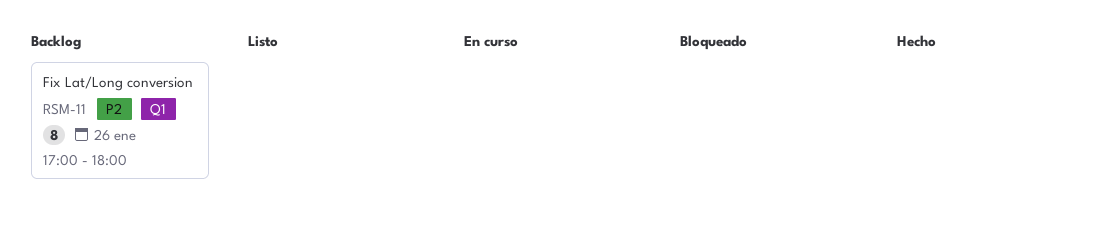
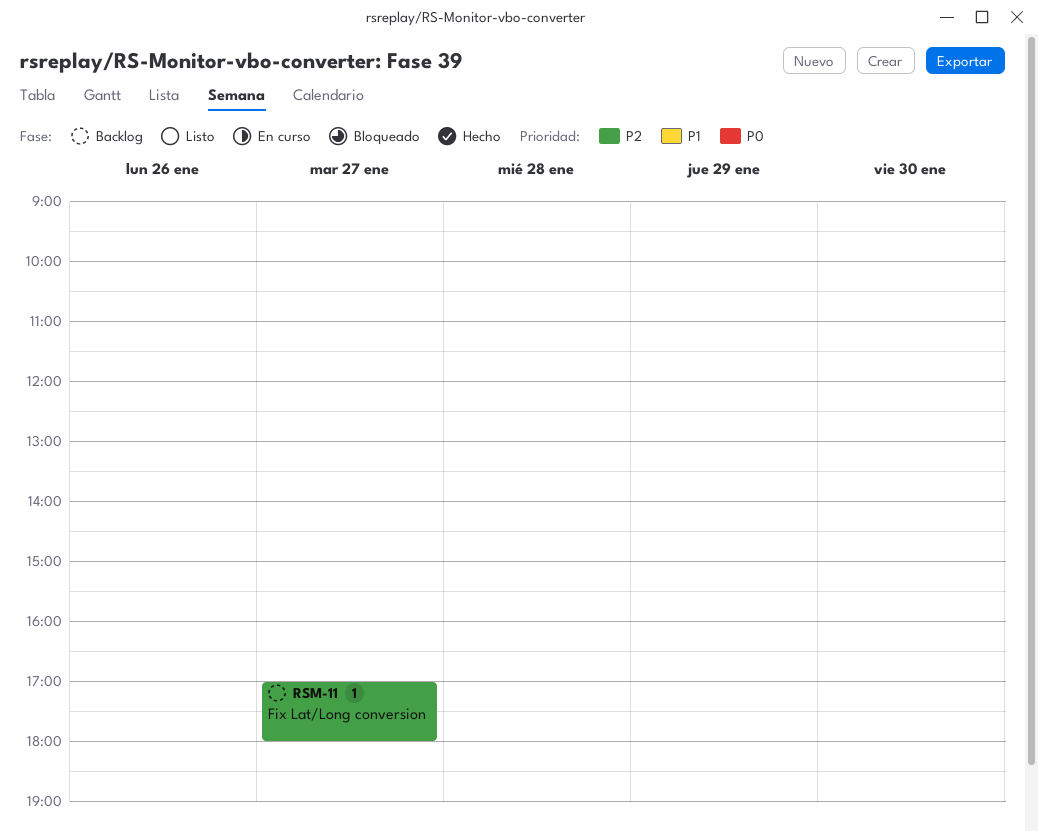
RSM-11, estimate: 8 -> 1
RSM-11, day: Jan 26 -> Jan 27

